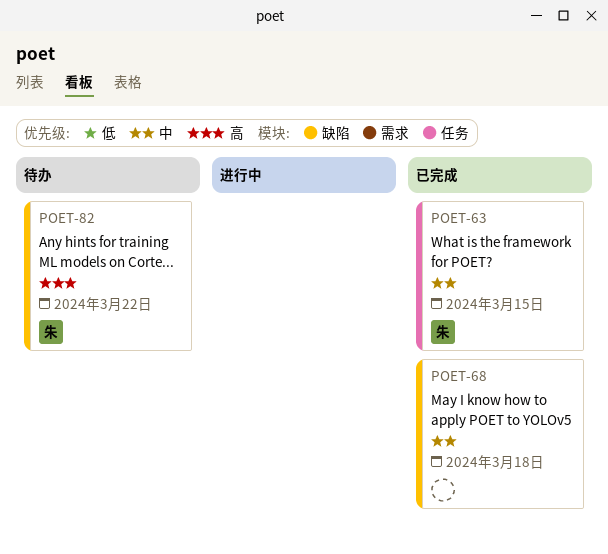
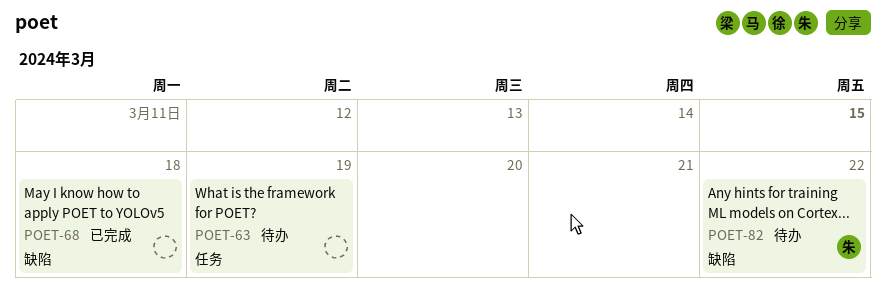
POET-63, status: 已完成 -> 待办
POET-63, owner: 朱 -> none
POET-63, due: Mar 15 -> Mar 19

